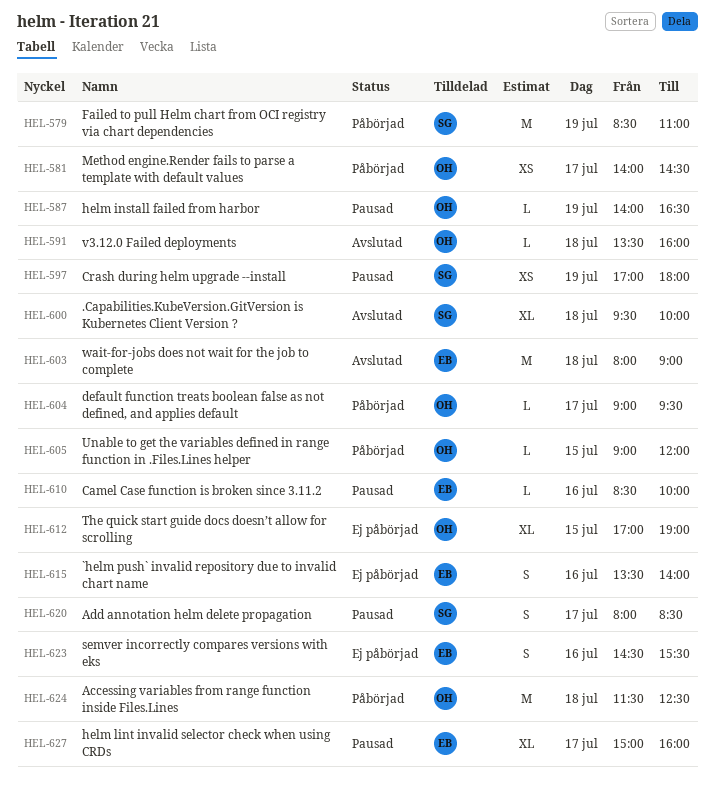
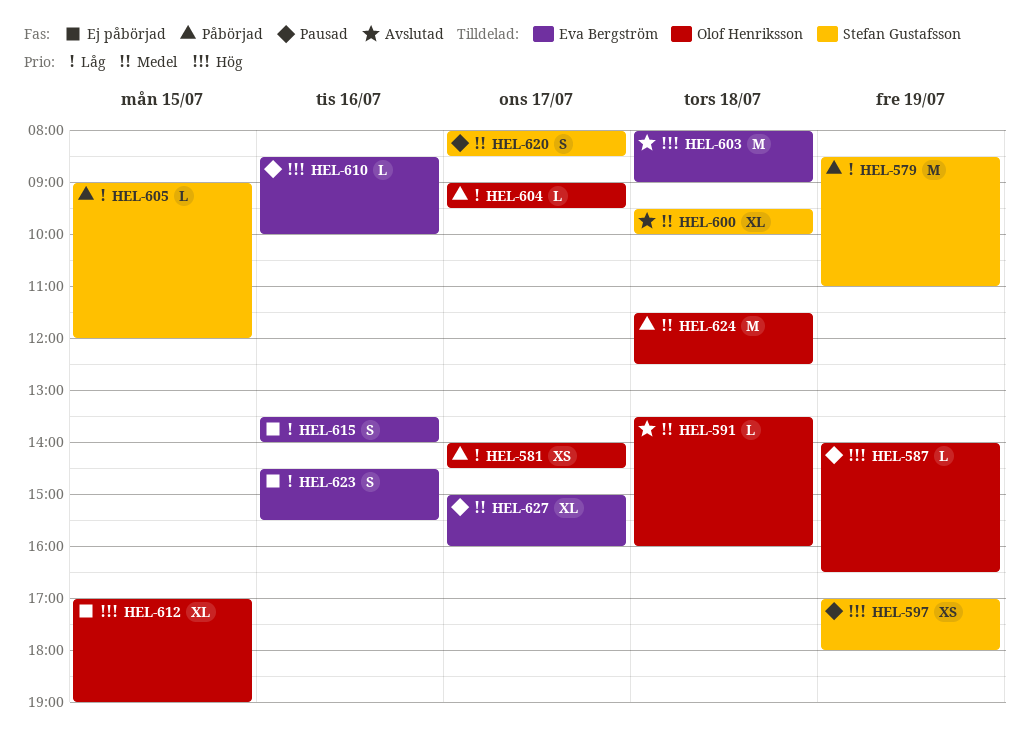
HEL-605, owner: Olof Henriksson -> Stefan Gustafsson

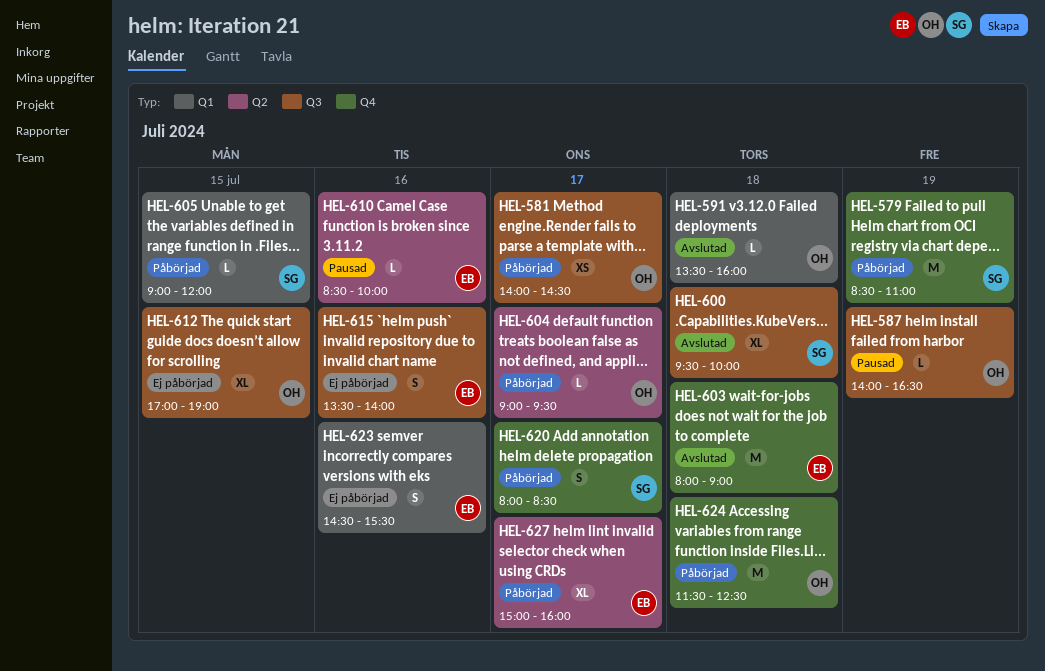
HEL-597: present -> none
HEL-620, status: Pausad -> Påbörjad
HEL-627, status: Pausad -> Påbörjad

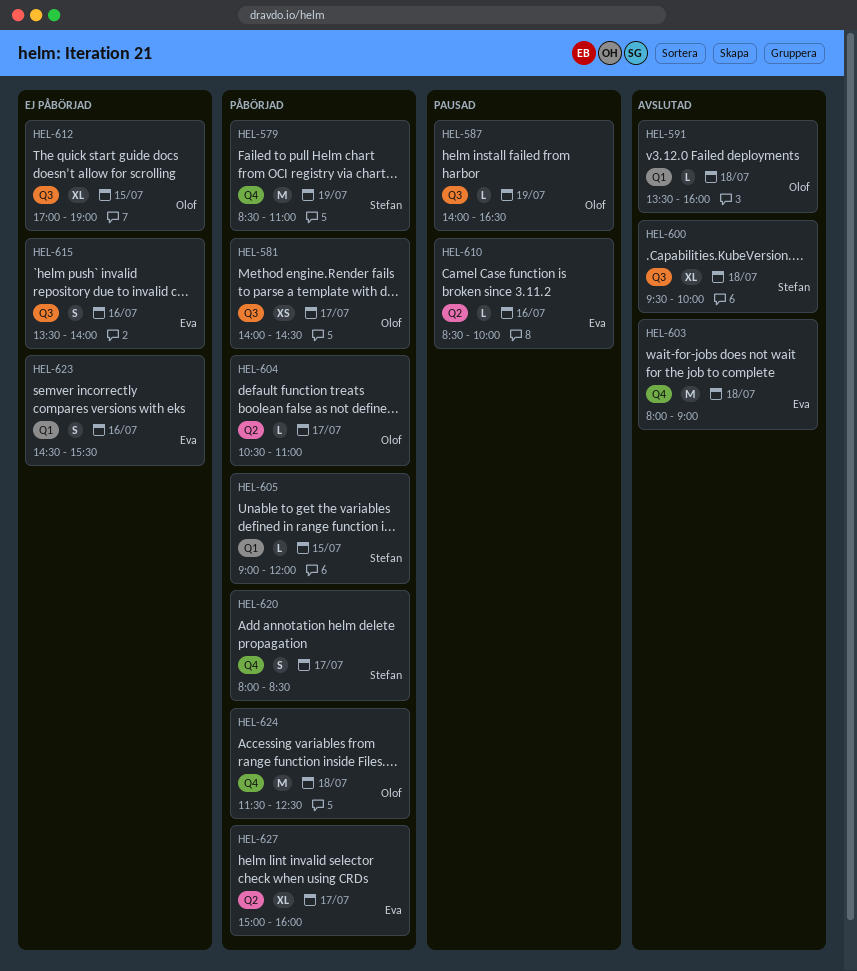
HEL-604, begins: 09:00 -> 10:30
HEL-604, ends: 09:30 -> 11:00

